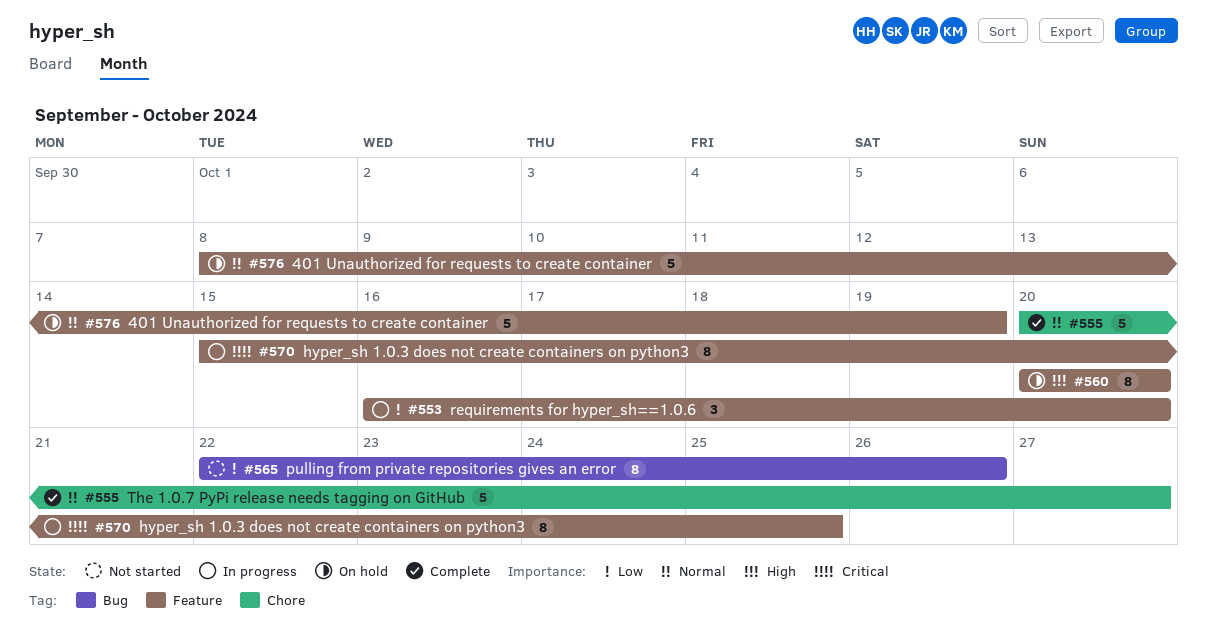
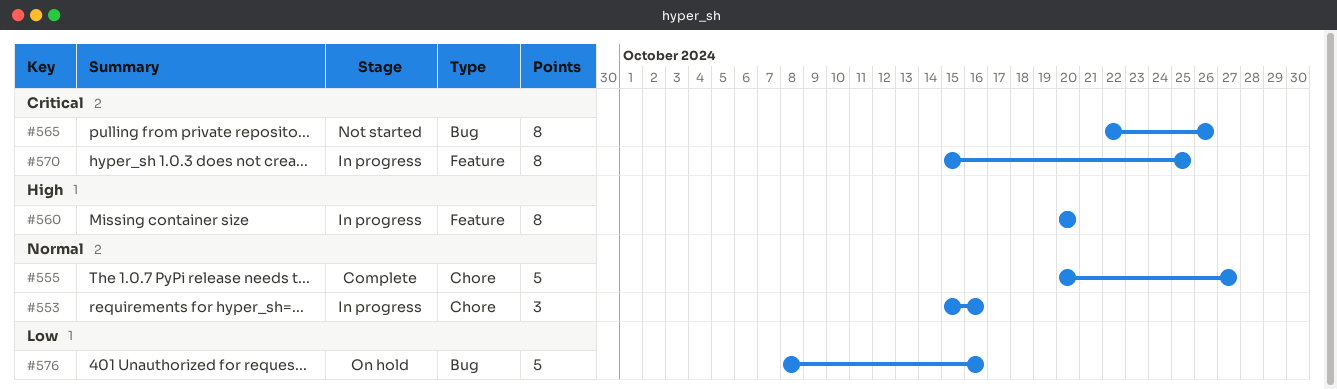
#553, priority: Low -> Normal
#553, label: Feature -> Chore
#553, start: Oct 16 -> Oct 15
#553, due: Oct 20 -> Oct 16
#560, status: On hold -> In progress
#565, priority: Low -> Critical
#576, priority: Normal -> Low
#576, label: Feature -> Bug
#576, due: Oct 19 -> Oct 16

